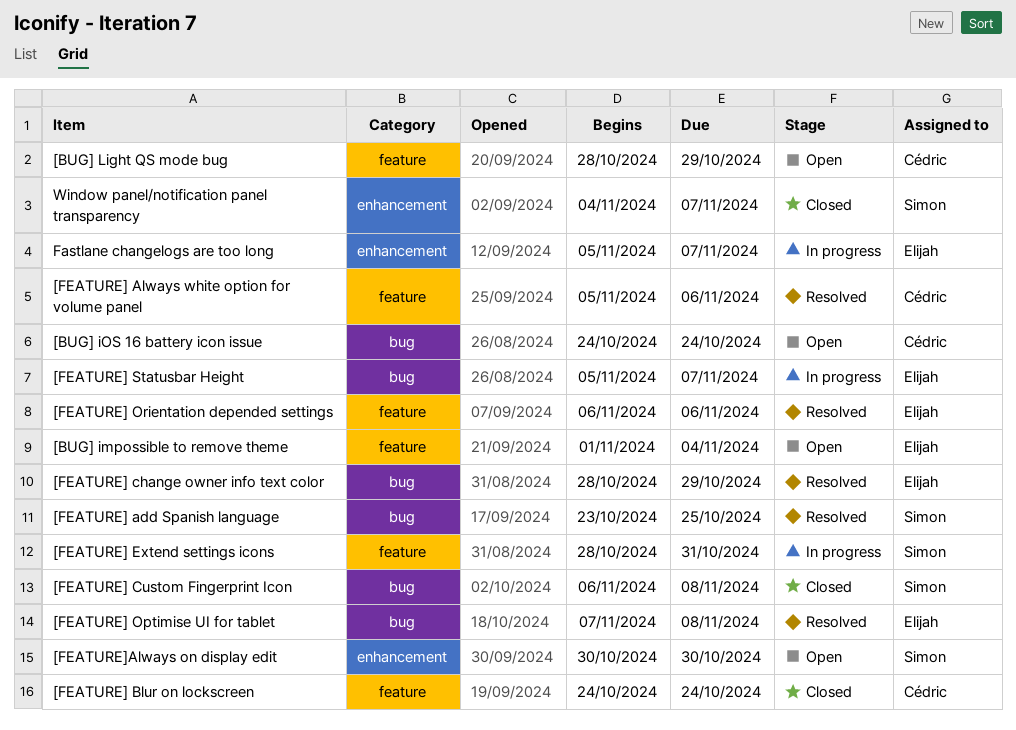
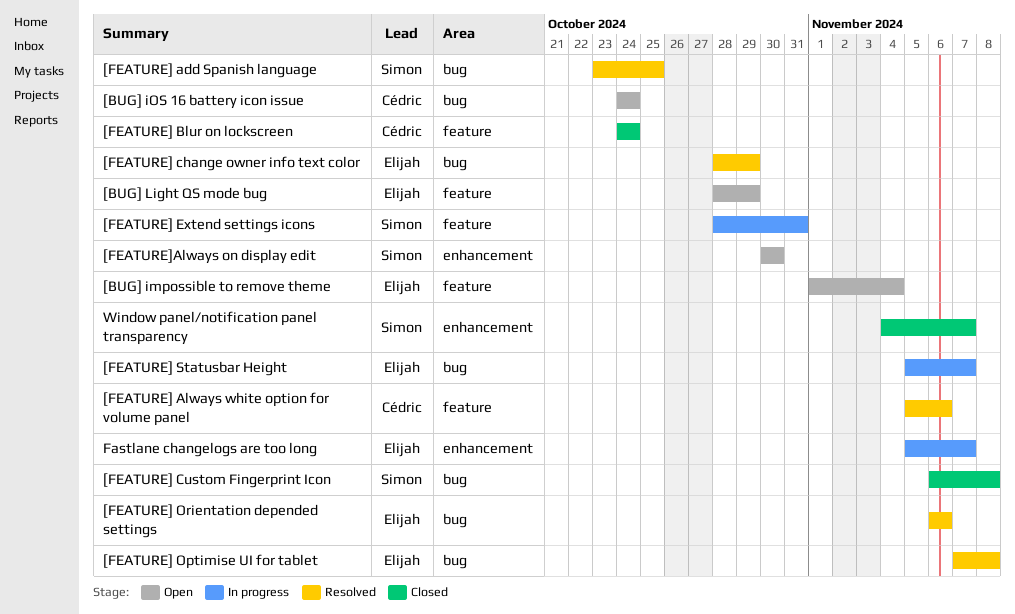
[BUG] Light QS mode bug, owner: Cédric -> Elijah
[FEATURE] Orientation depended settings, label: feature -> bug

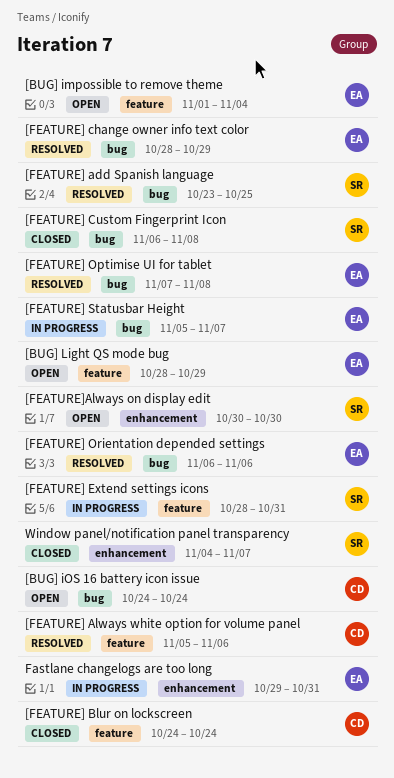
Fastlane changelogs are too long, start: Nov 5 -> Oct 29
Fastlane changelogs are too long, due: Nov 7 -> Oct 31

